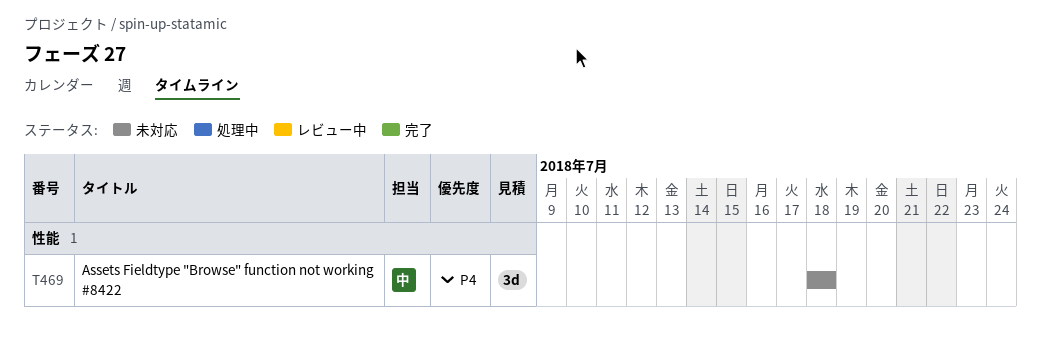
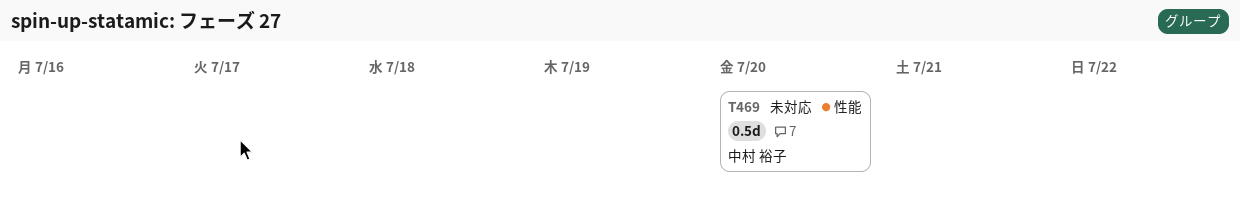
T469, estimate: 3d -> 0.5d
T469, due: Jul 18 -> Jul 20

